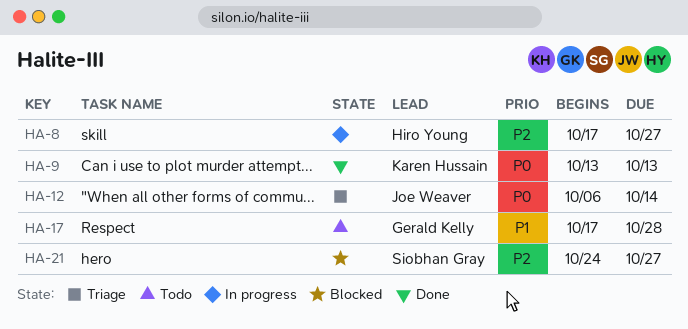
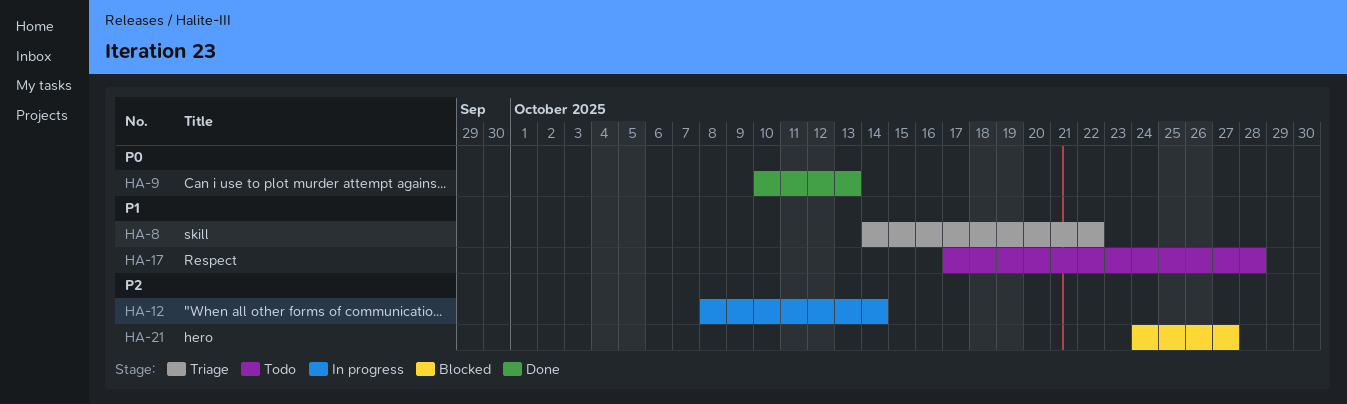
HA-8, status: In progress -> Triage
HA-8, priority: P2 -> P1
HA-8, start: Oct 17 -> Oct 14
HA-8, due: Oct 27 -> Oct 22
HA-9, start: Oct 13 -> Oct 10
HA-12, status: Triage -> In progress
HA-12, priority: P0 -> P2
HA-12, start: Oct 6 -> Oct 8

